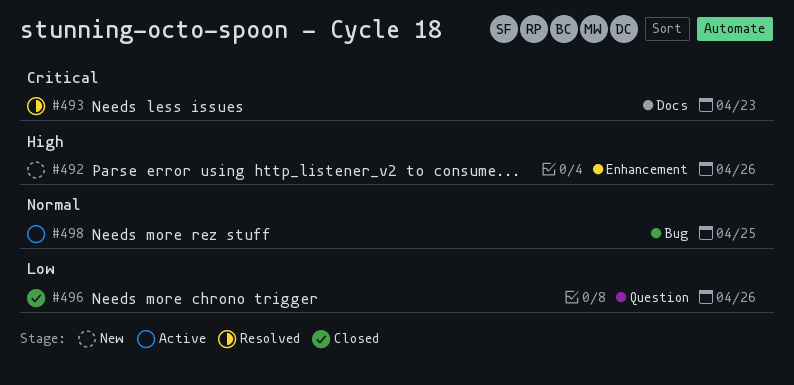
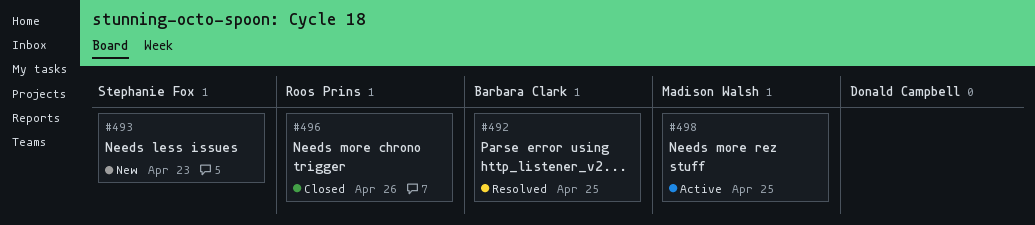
#492, status: New -> Resolved
#492, due: Apr 26 -> Apr 25
#493, status: Resolved -> New

